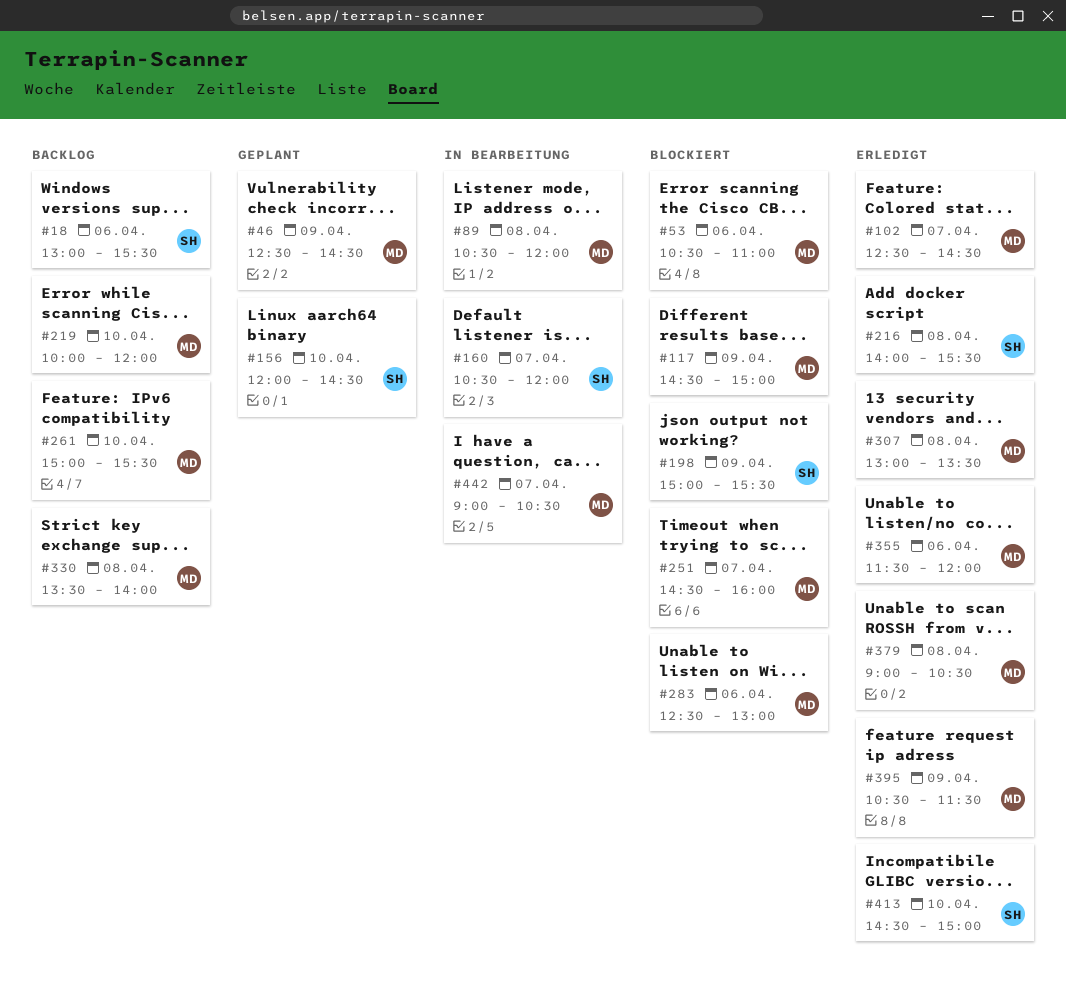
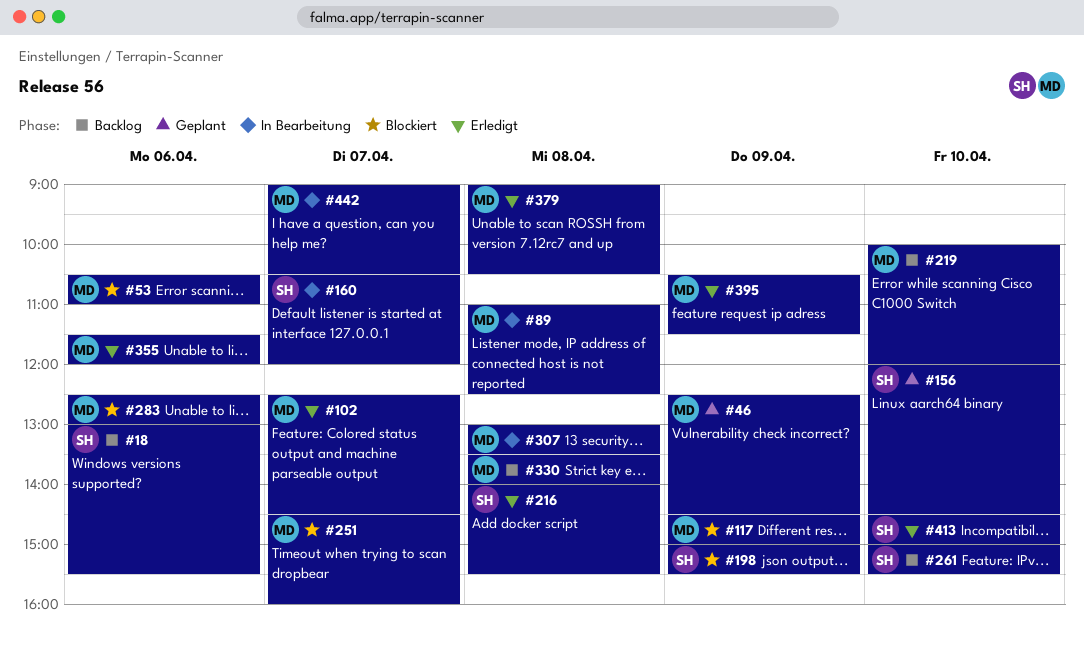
#89, begins: 10:30 -> 11:00
#89, ends: 12:00 -> 12:30
#261, owner: MD -> SH
#307, status: Erledigt -> In Bearbeitung

